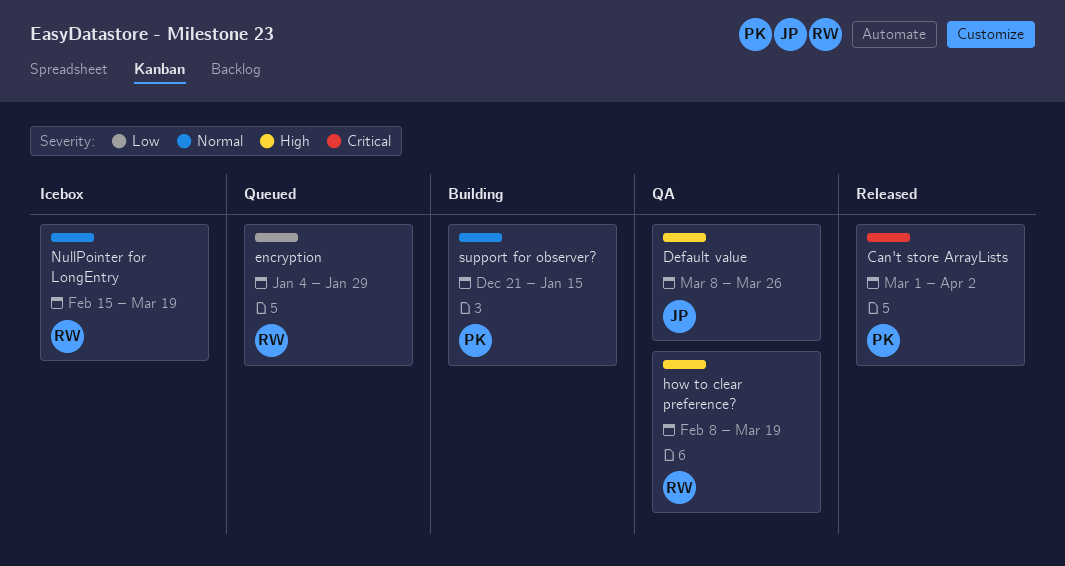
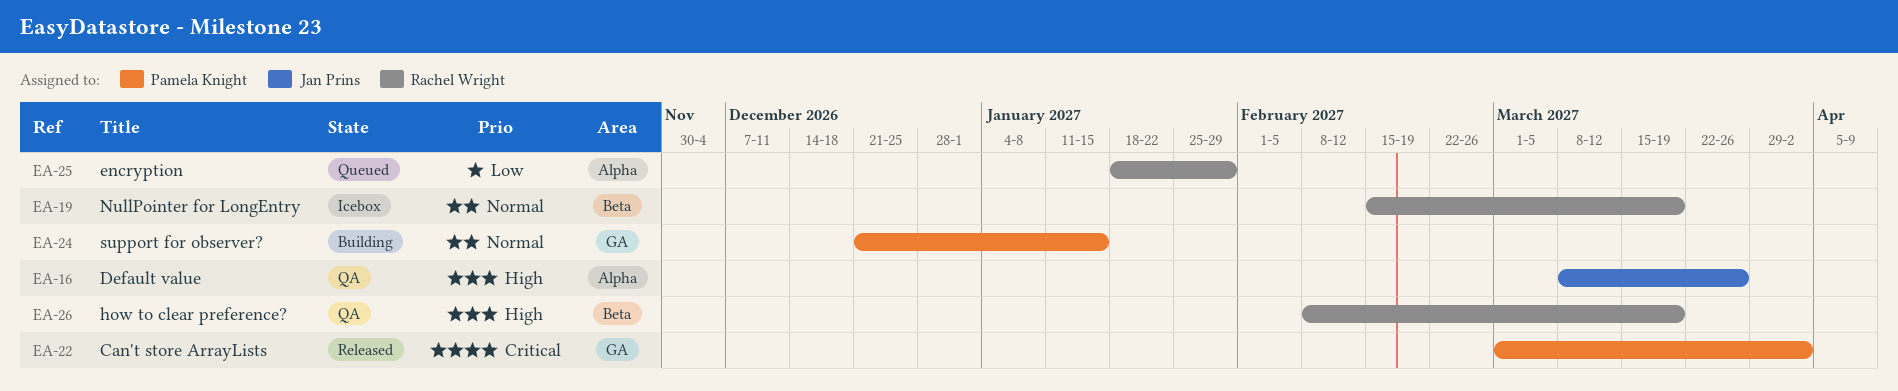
encryption, start: Jan 4 -> Jan 18

